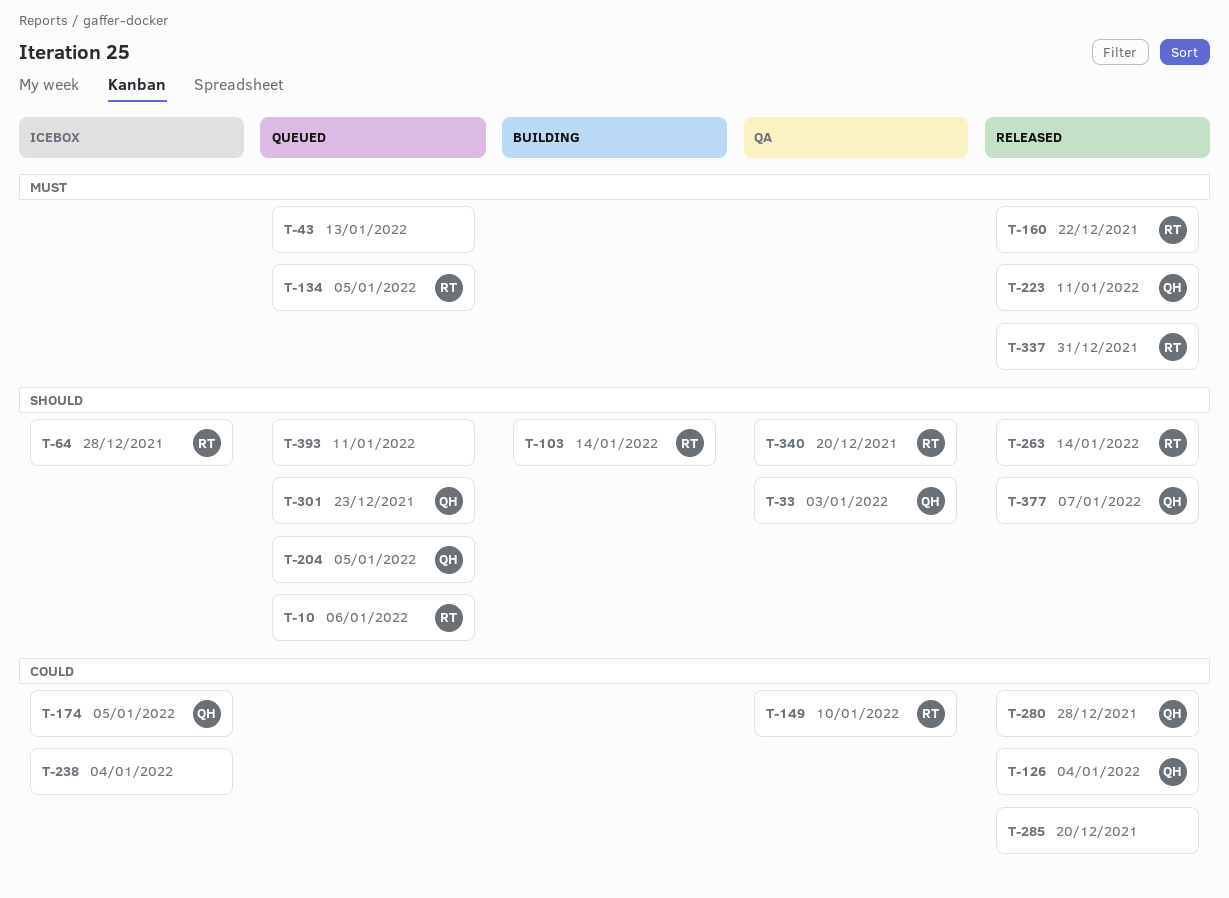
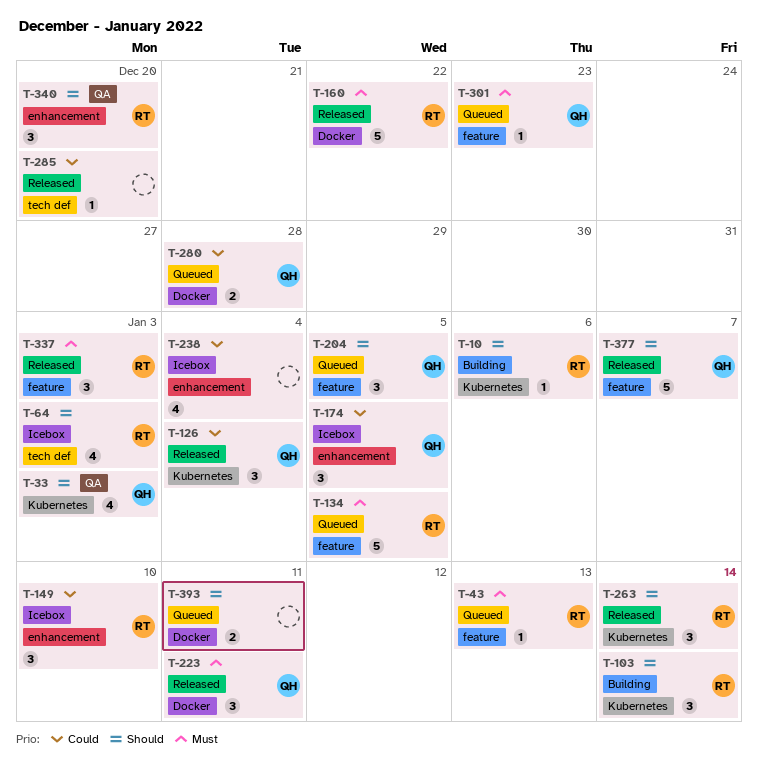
T-10, status: Queued -> Building
T-43, owner: none -> RT
T-64, due: Dec 28 -> Jan 3
T-149, status: QA -> Icebox
T-280, status: Released -> Queued
T-301, priority: Should -> Must
T-337, due: Dec 31 -> Jan 3

